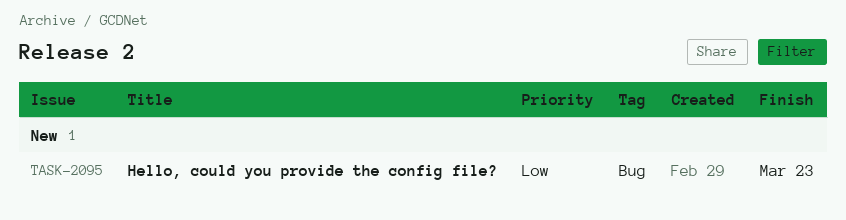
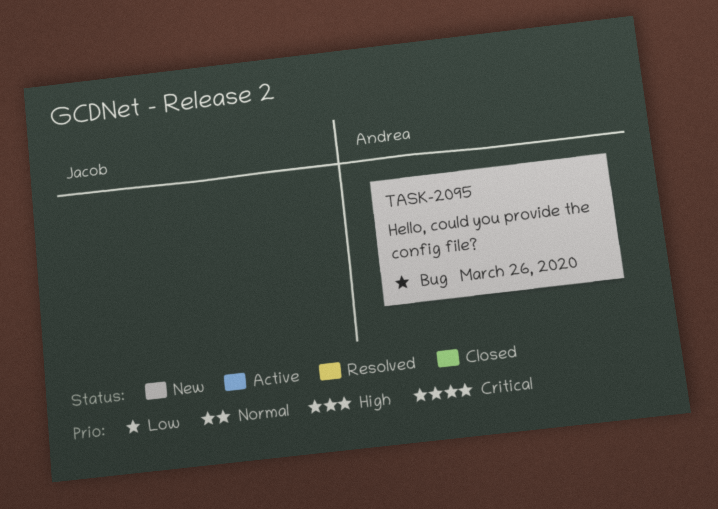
TASK-2095, due: Mar 23 -> Mar 26

